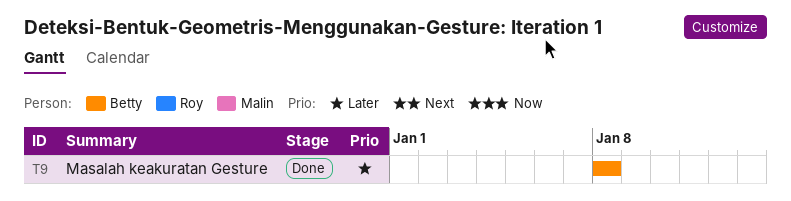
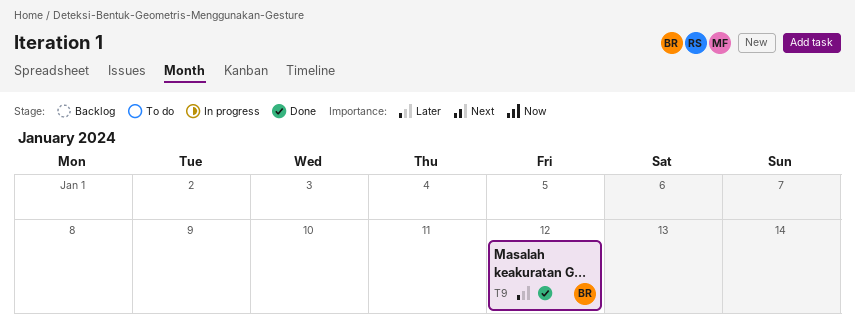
T9, due: Jan 8 -> Jan 12

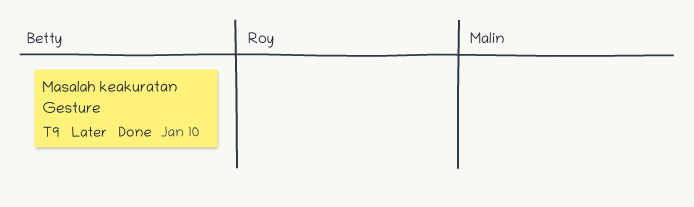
T9, due: Jan 12 -> Jan 10

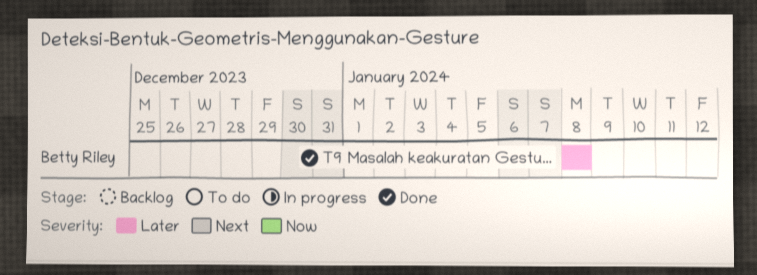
T9, due: Jan 10 -> Jan 8

